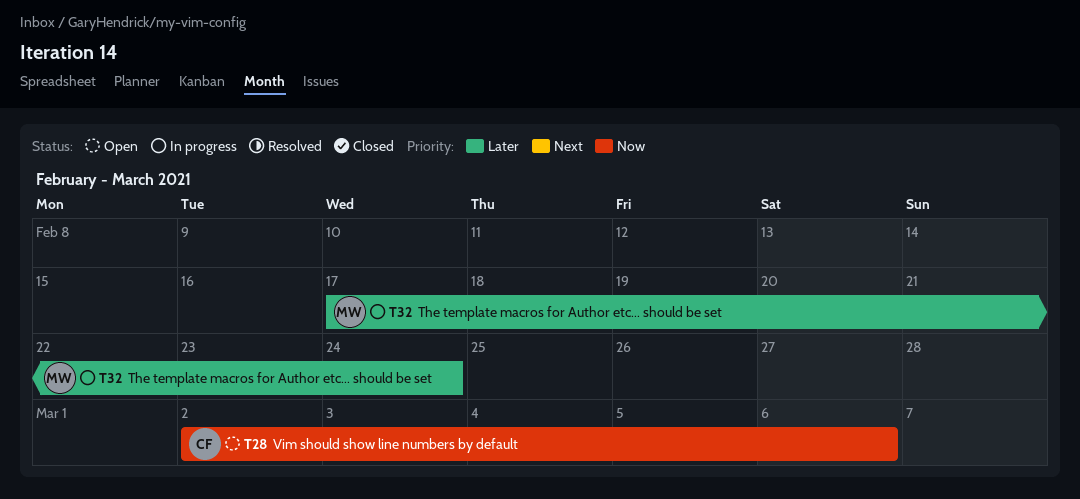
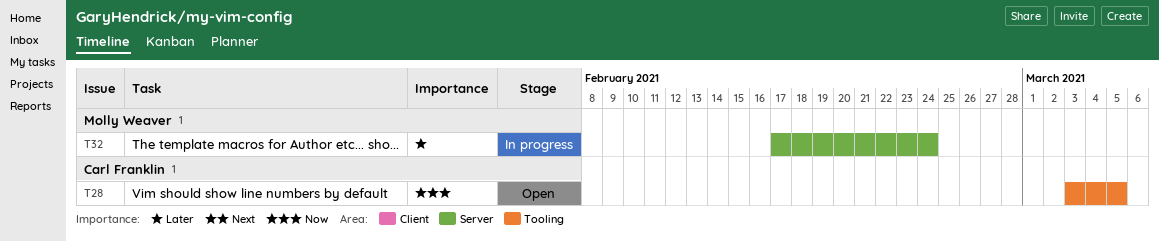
T28, start: Mar 2 -> Mar 3
T28, due: Mar 6 -> Mar 5

